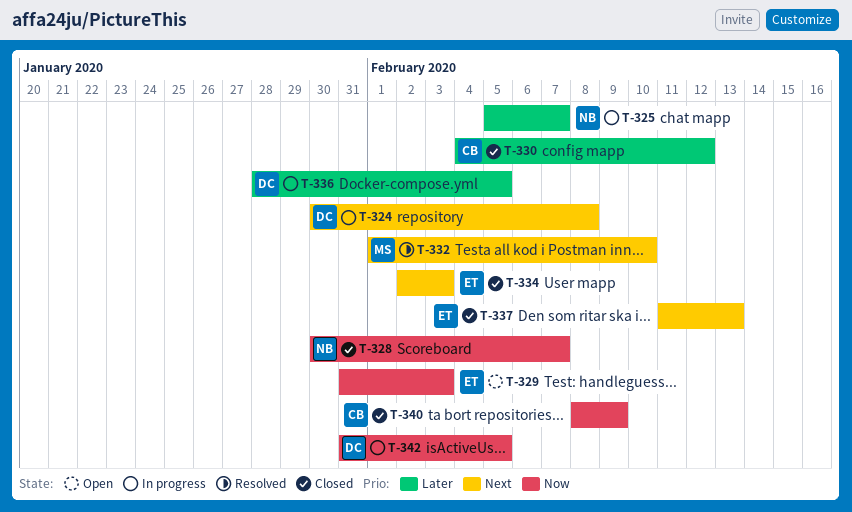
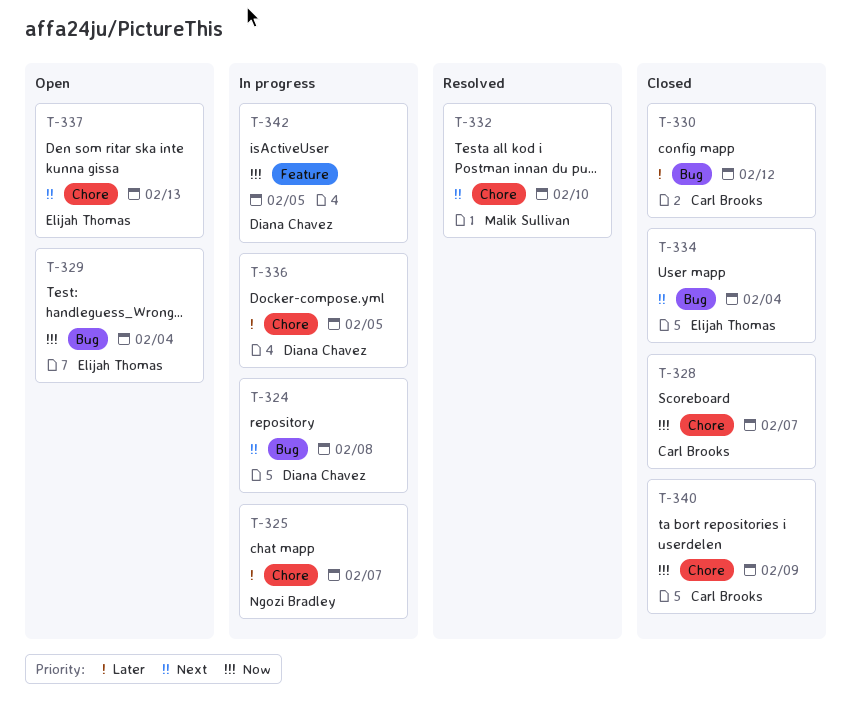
T-328, owner: Ngozi Bradley -> Carl Brooks
T-329, due: Feb 3 -> Feb 4
T-334, due: Feb 3 -> Feb 4
T-337, status: Closed -> Open

